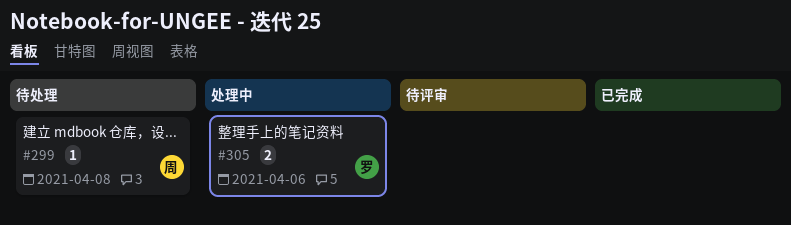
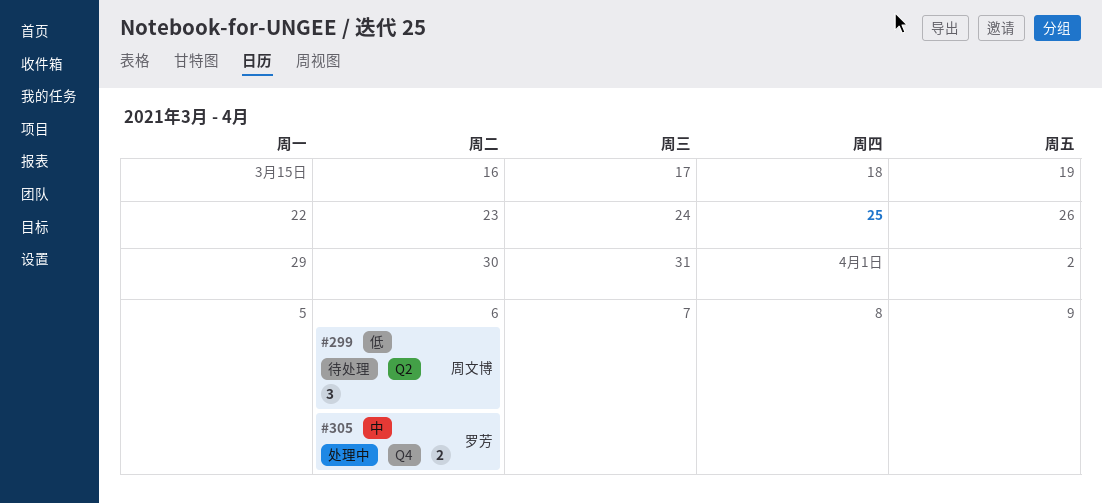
#299, estimate: 1 -> 3
#299, due: Apr 8 -> Apr 6

